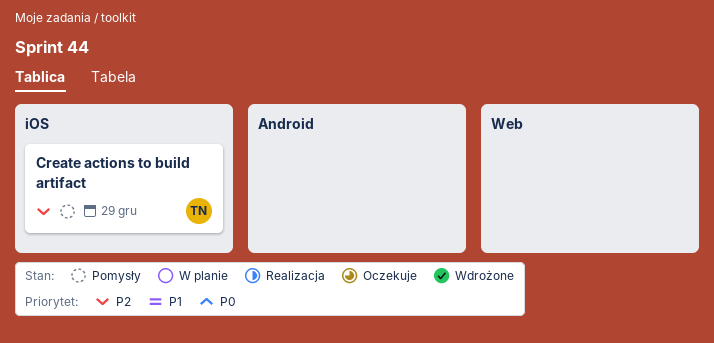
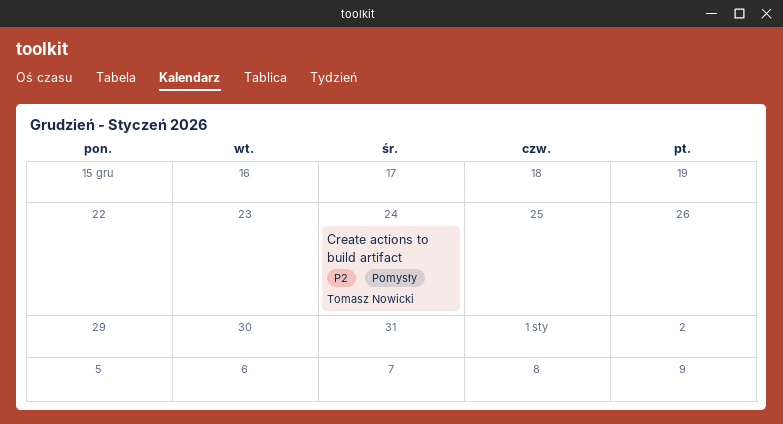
Create actions to build artifact, due: Dec 29 -> Dec 24

